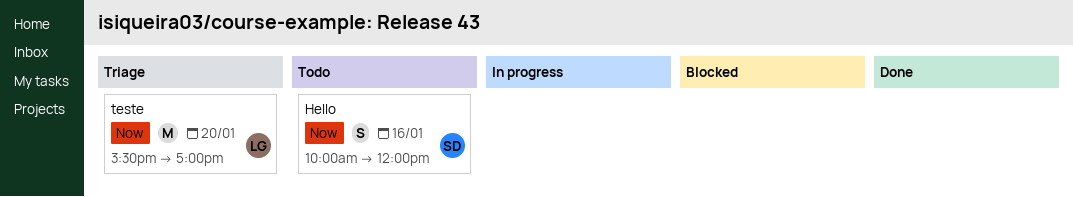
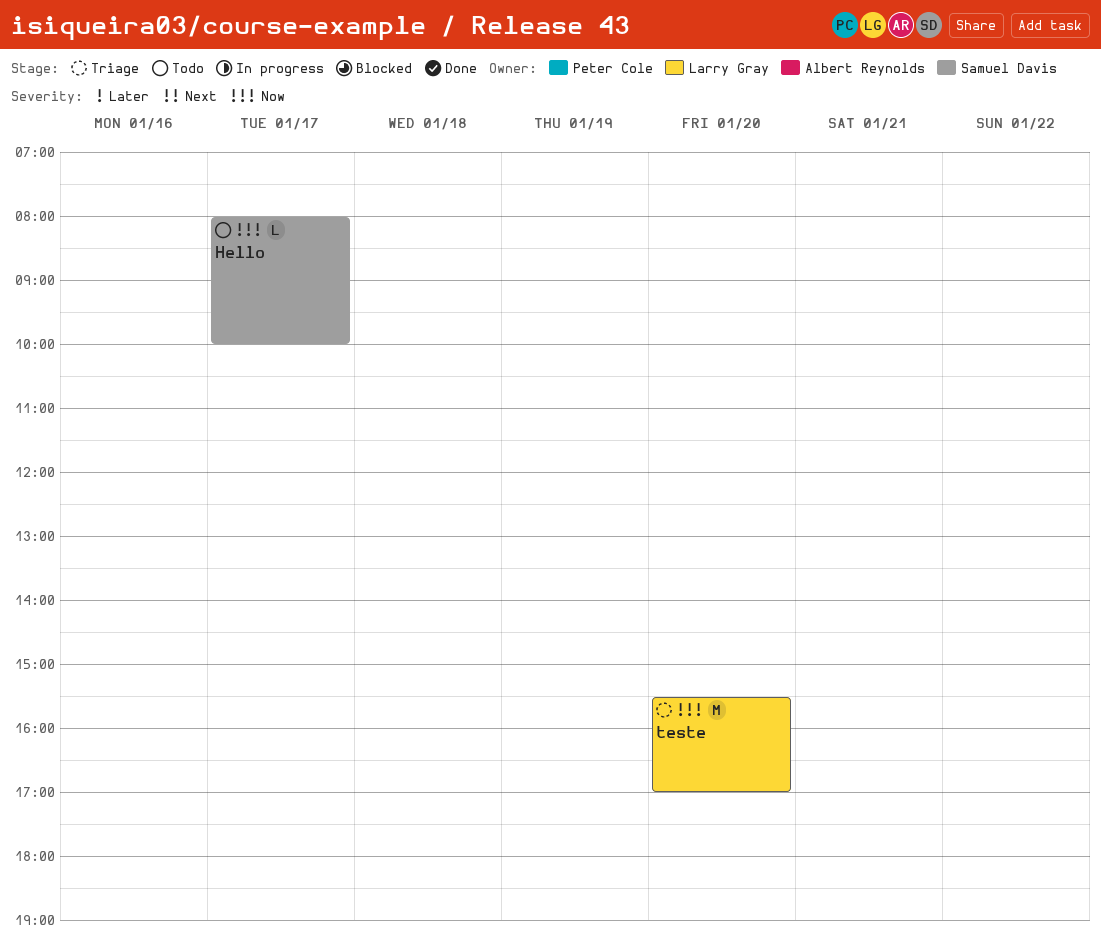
Hello, estimate: S -> L
Hello, day: Jan 16 -> Jan 17
Hello, begins: 10:00 -> 08:00
Hello, ends: 12:00 -> 10:00

